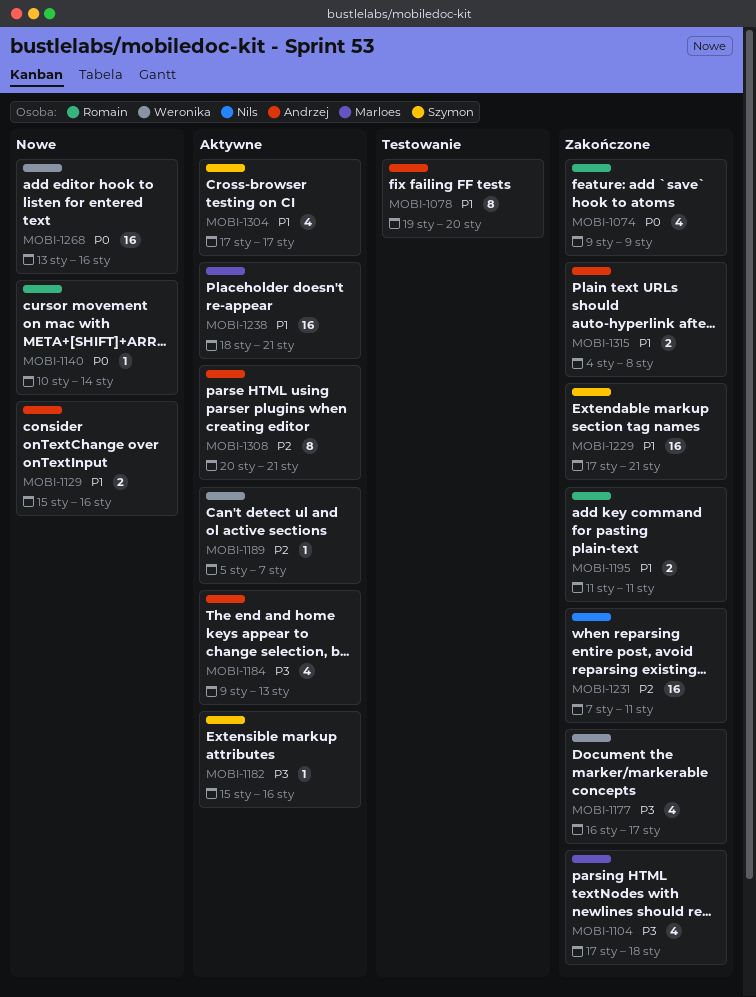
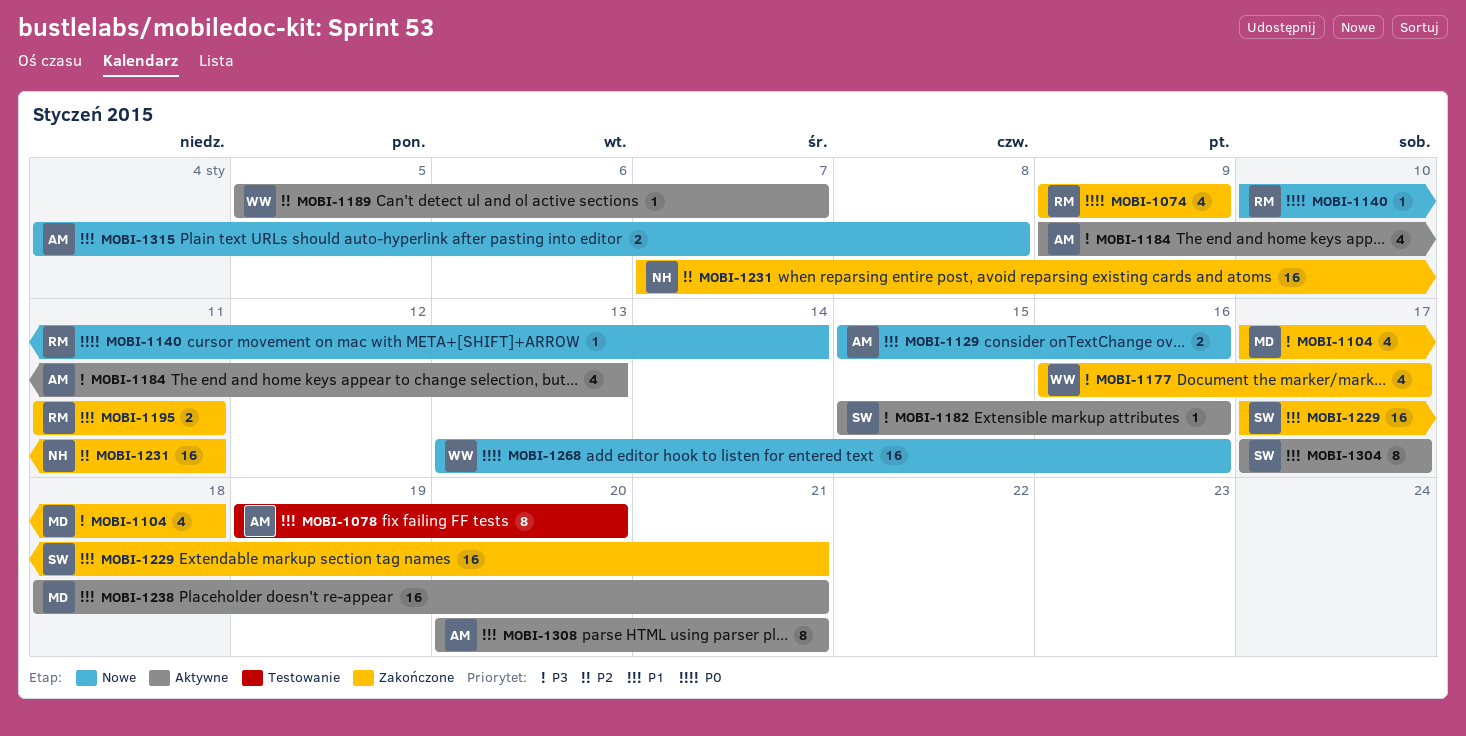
MOBI-1304, estimate: 4 -> 8
MOBI-1308, priority: P2 -> P1
MOBI-1315, status: Zakończone -> Nowe

